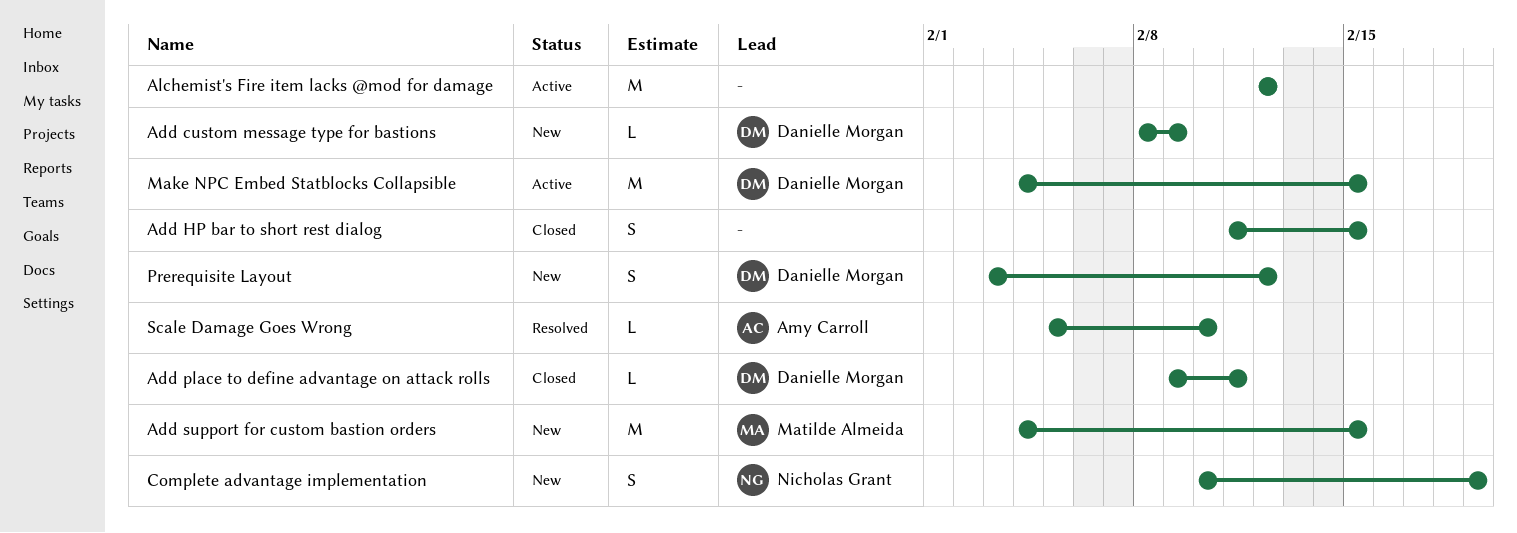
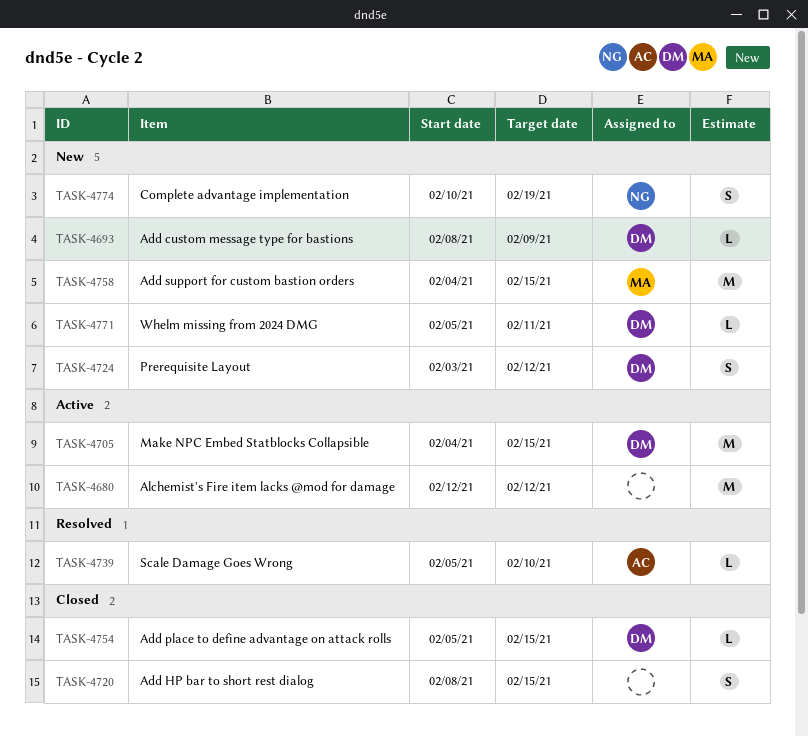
Add HP bar to short rest dialog, start: Feb 11 -> Feb 8
Add place to define advantage on attack rolls, start: Feb 9 -> Feb 5
Add place to define advantage on attack rolls, due: Feb 11 -> Feb 15
Whelm missing from 2024 DMG: none -> present

